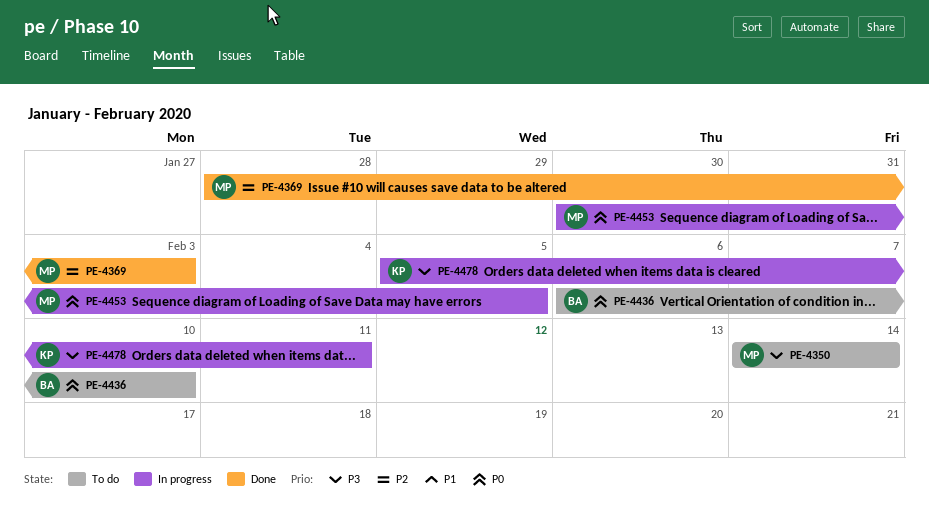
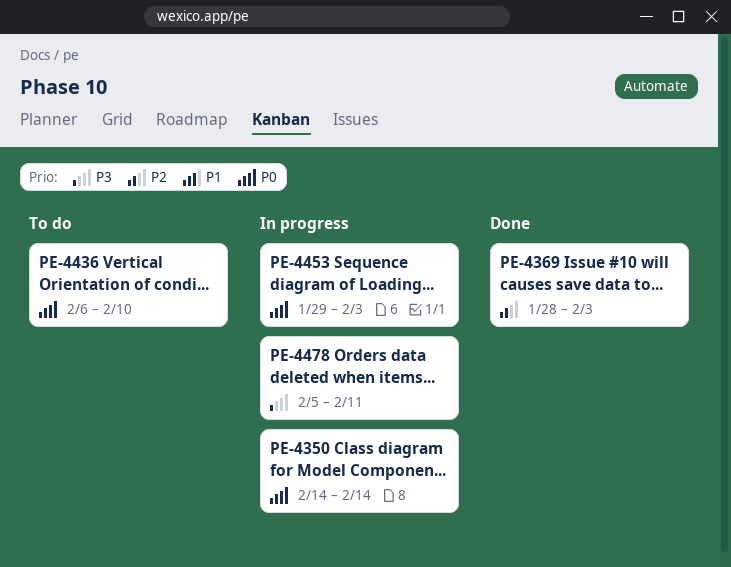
PE-4350, status: To do -> In progress
PE-4350, priority: P3 -> P0
PE-4453, start: Jan 30 -> Jan 29
PE-4453, due: Feb 5 -> Feb 3

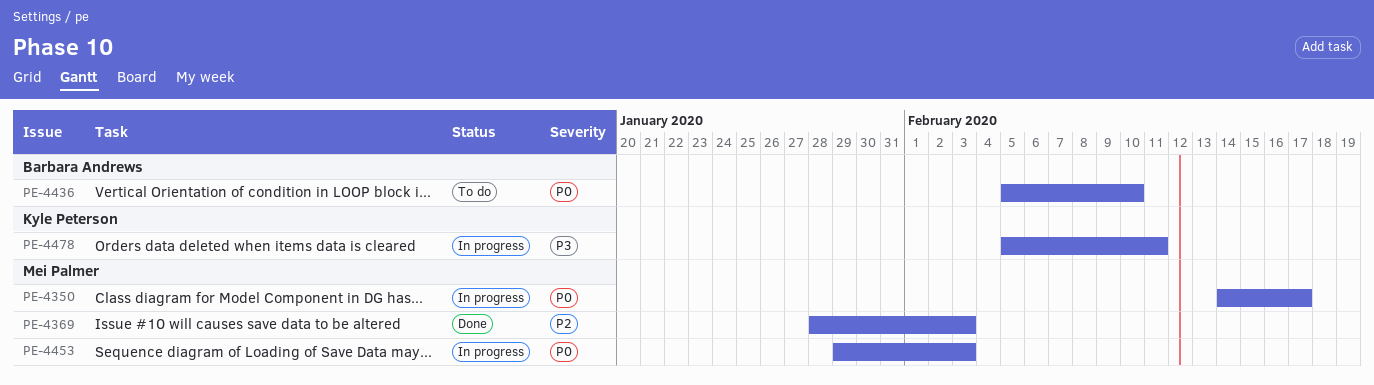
PE-4350, due: Feb 14 -> Feb 17
PE-4436, start: Feb 6 -> Feb 5

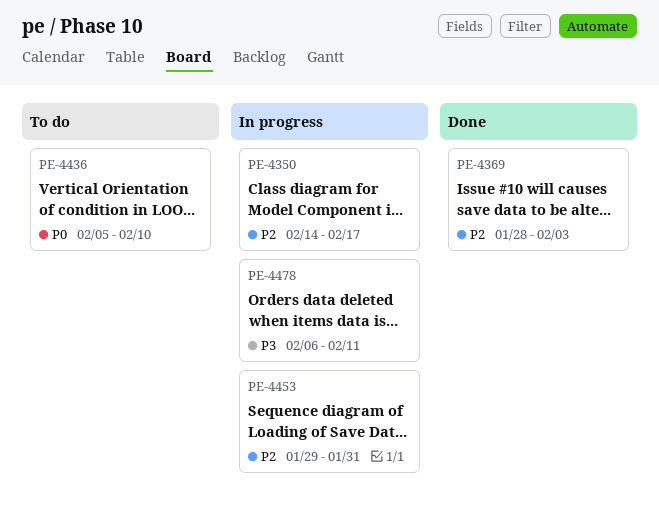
PE-4350, priority: P0 -> P2
PE-4453, priority: P0 -> P2
PE-4453, due: Feb 3 -> Jan 31
PE-4478, start: Feb 5 -> Feb 6

